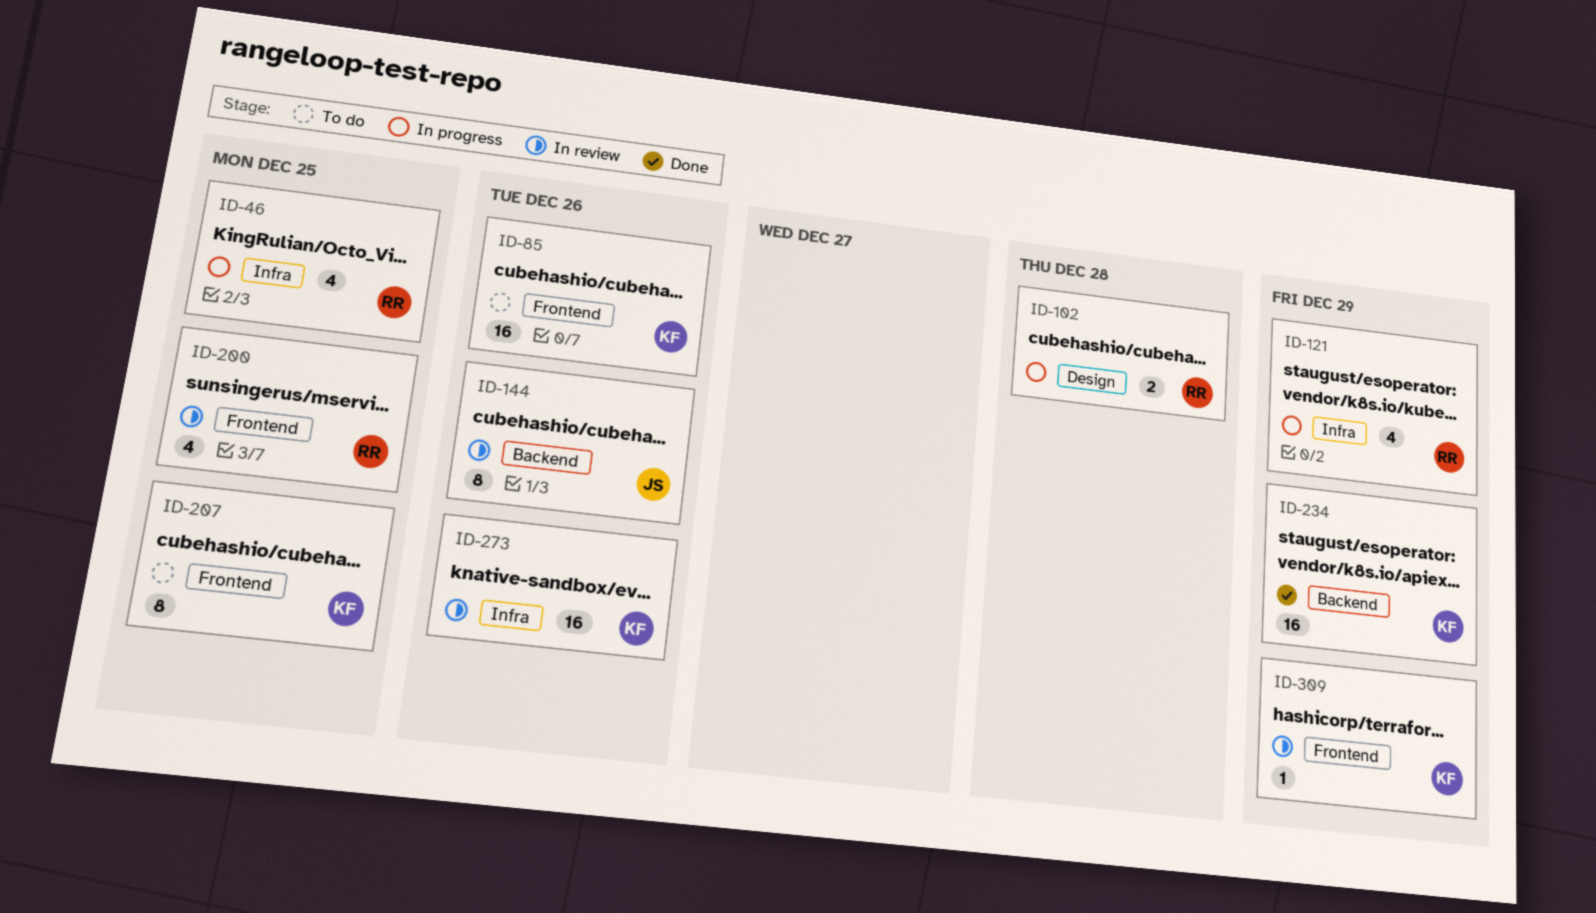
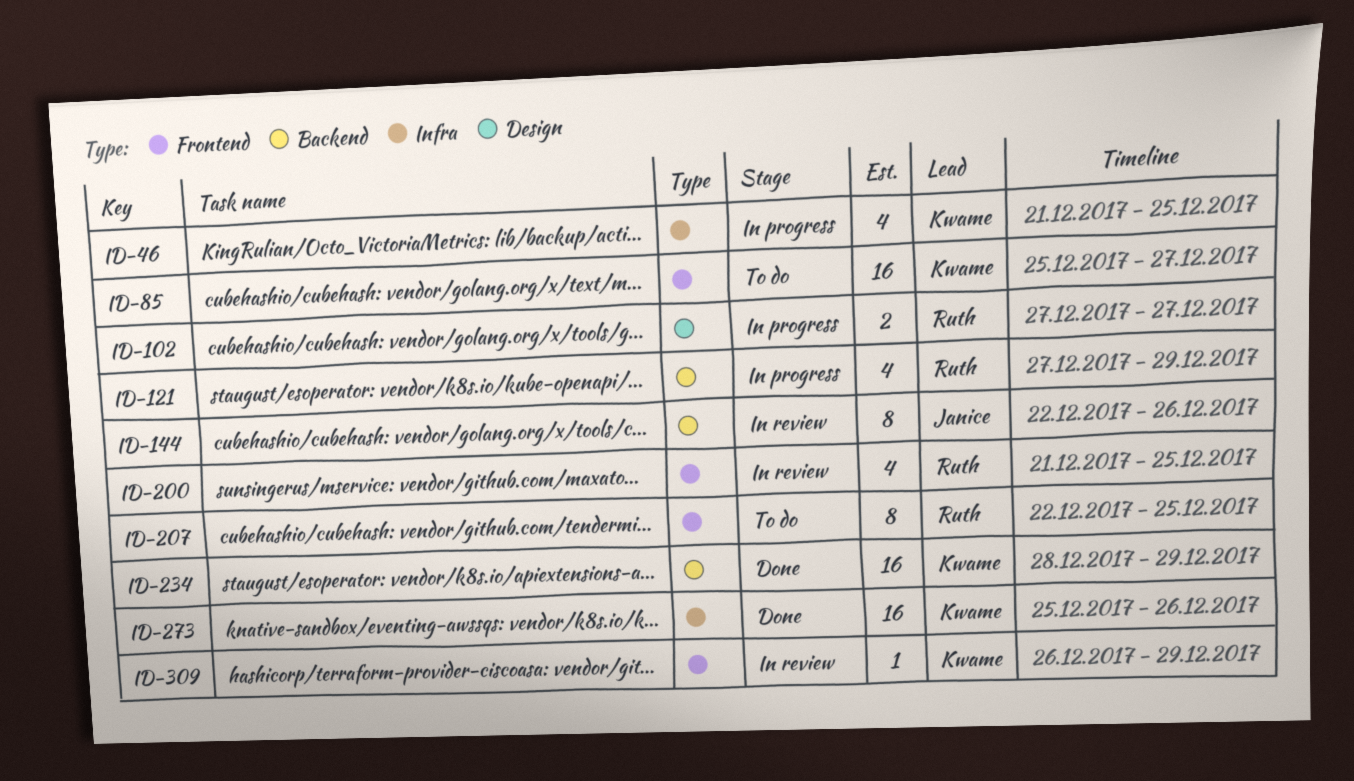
ID-46, owner: Ruth -> Kwame
ID-85, due: Dec 26 -> Dec 27
ID-102, due: Dec 28 -> Dec 27
ID-121, label: Infra -> Backend
ID-207, owner: Kwame -> Ruth
ID-273, status: In review -> Done

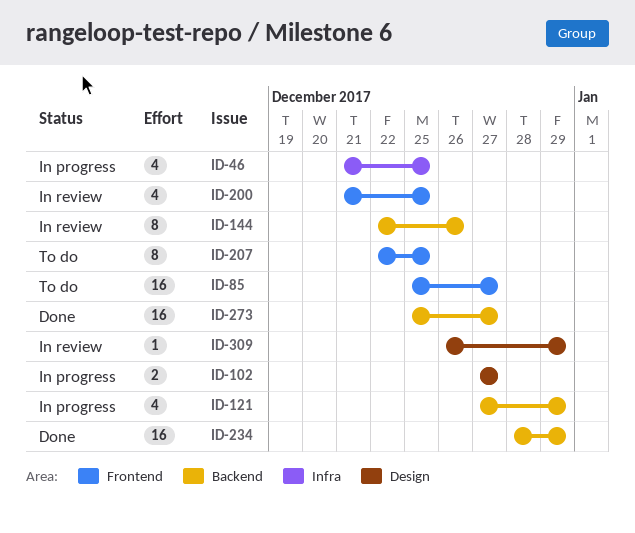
ID-273, label: Infra -> Backend
ID-273, due: Dec 26 -> Dec 27
ID-309, label: Frontend -> Design

